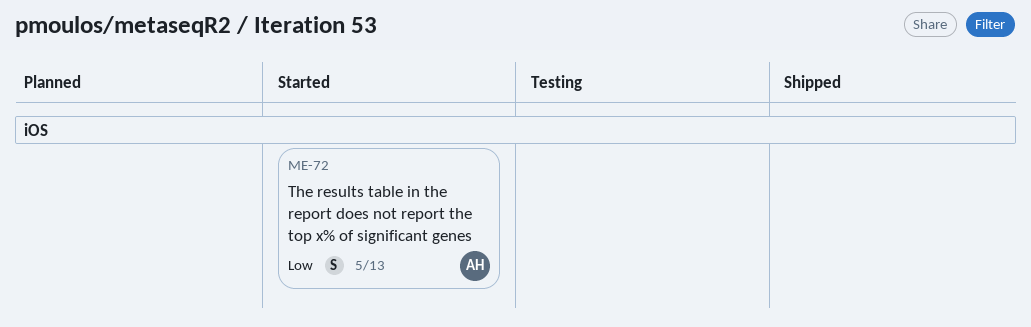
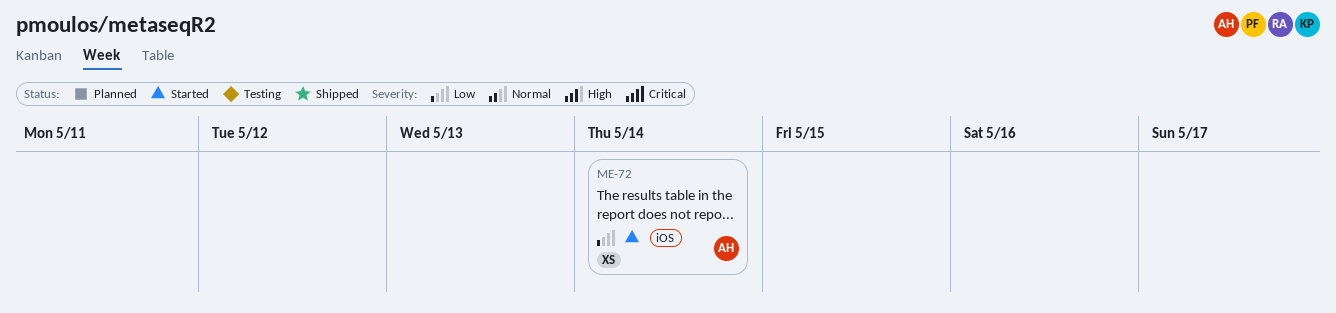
ME-72, estimate: S -> XS
ME-72, due: May 13 -> May 14

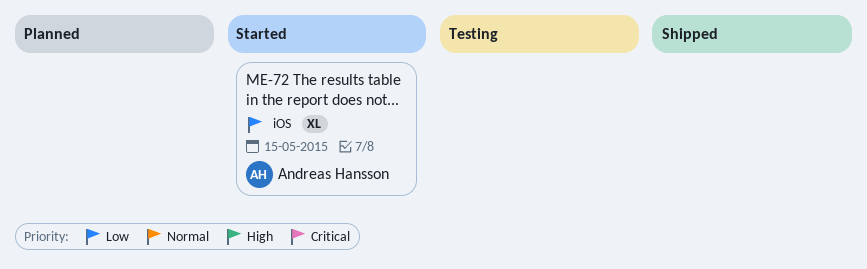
ME-72, estimate: XS -> XL
ME-72, due: May 14 -> May 15

